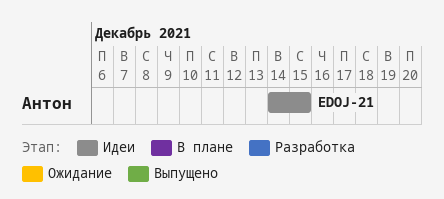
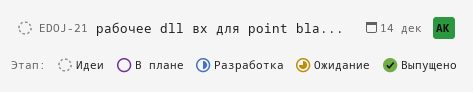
EDOJ-21, due: Dec 15 -> Dec 14

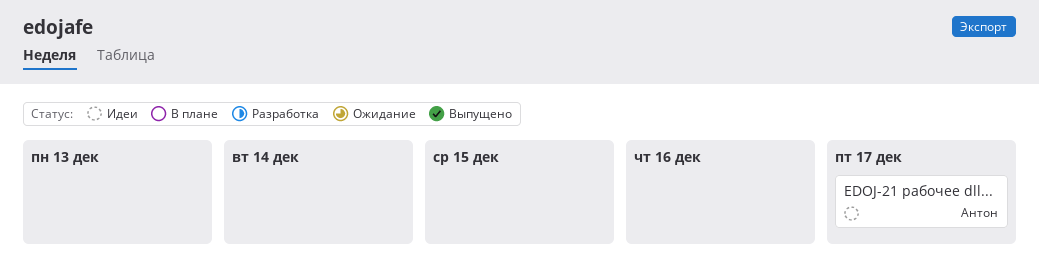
EDOJ-21, due: Dec 14 -> Dec 17

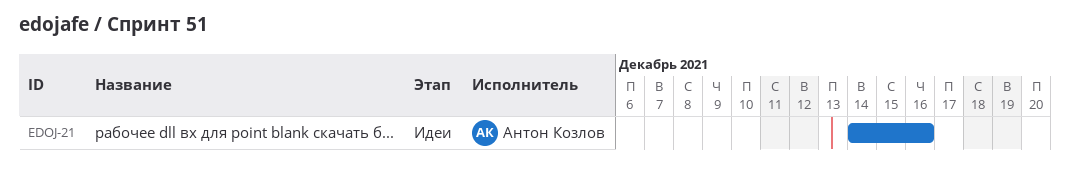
EDOJ-21, due: Dec 17 -> Dec 16

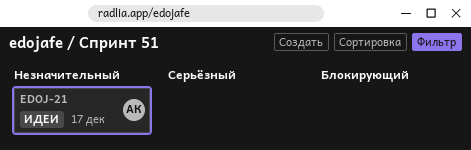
EDOJ-21, due: Dec 16 -> Dec 17

